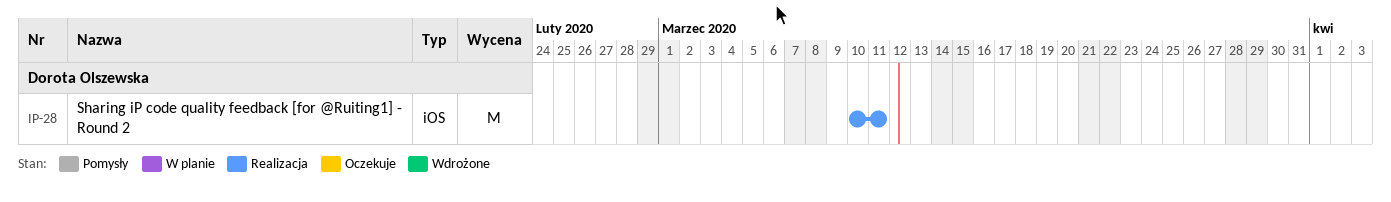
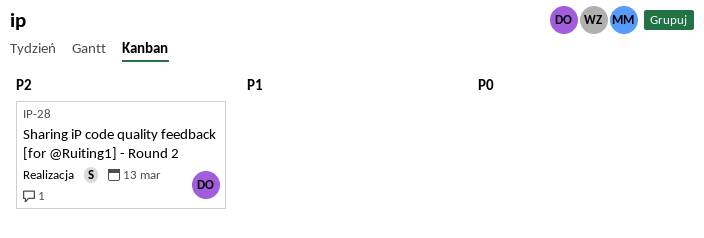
IP-28, estimate: M -> S
IP-28, due: Mar 11 -> Mar 13

